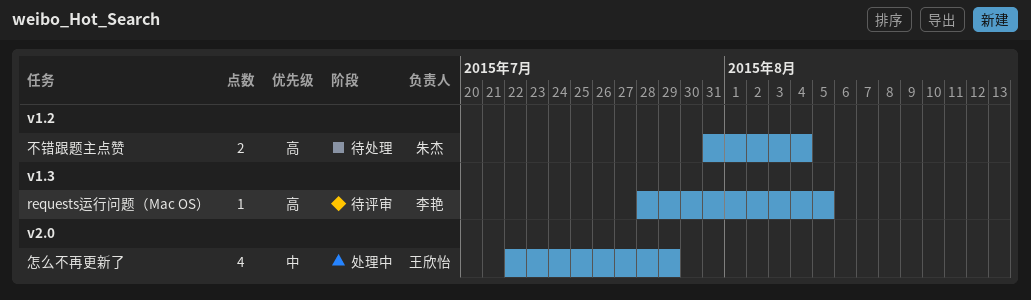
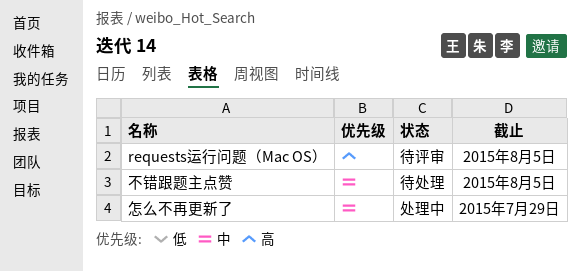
不错跟题主点赞, priority: 高 -> 中
不错跟题主点赞, due: Aug 4 -> Aug 5

